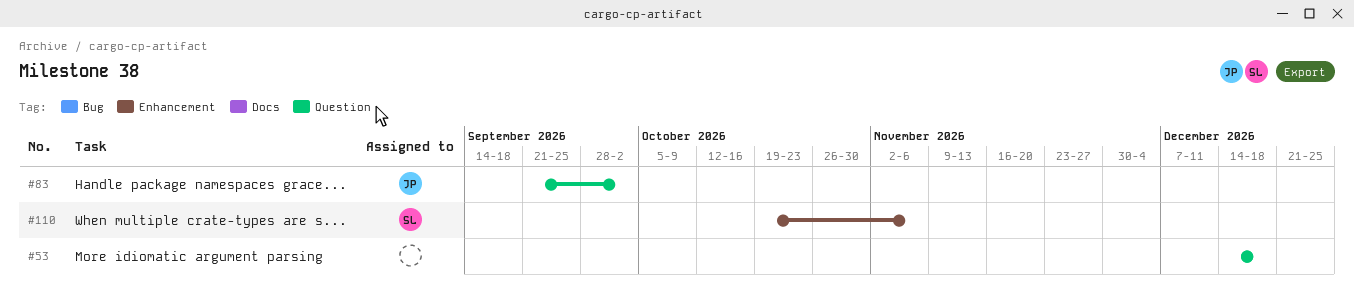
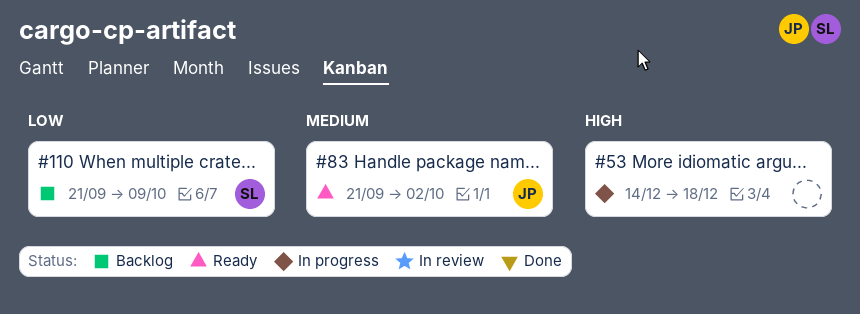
#110, start: Oct 19 -> Sep 21
#110, due: Nov 6 -> Oct 9

